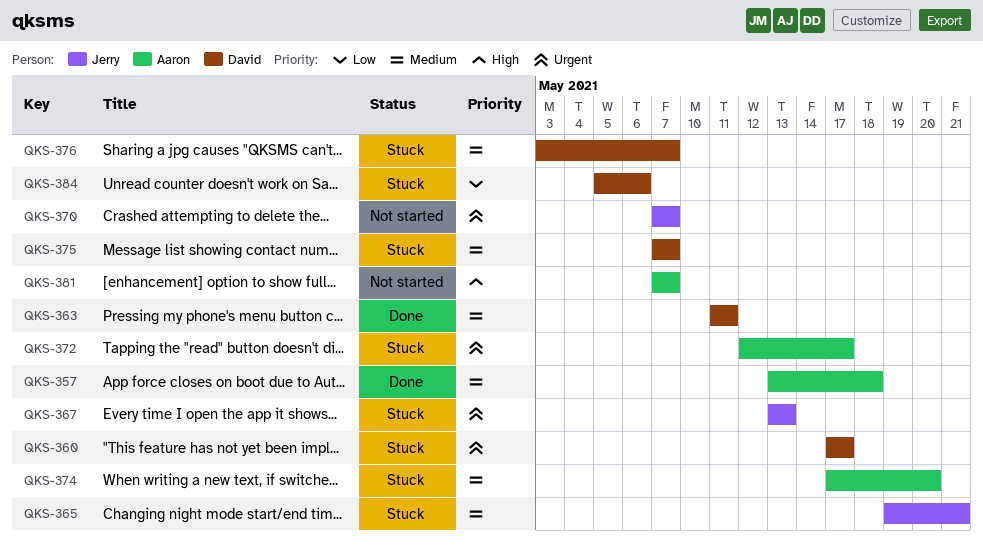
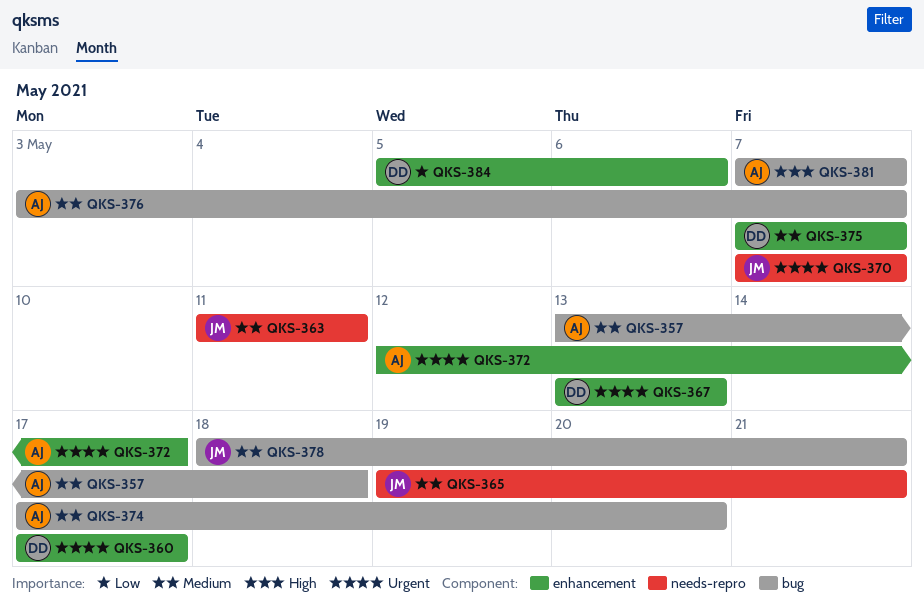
QKS-363, owner: David -> Jerry
QKS-367, owner: Jerry -> David
QKS-376, owner: David -> Aaron
QKS-378: none -> present

